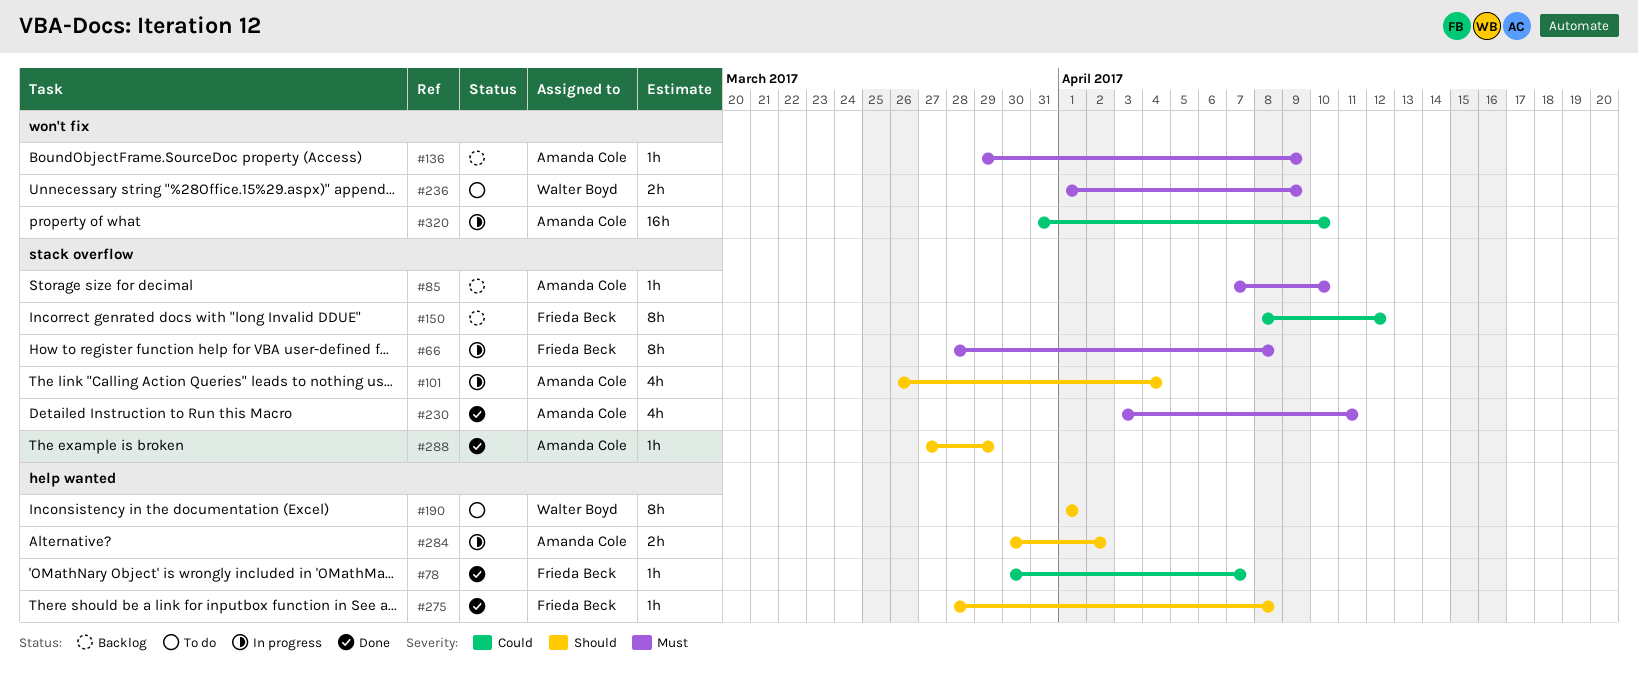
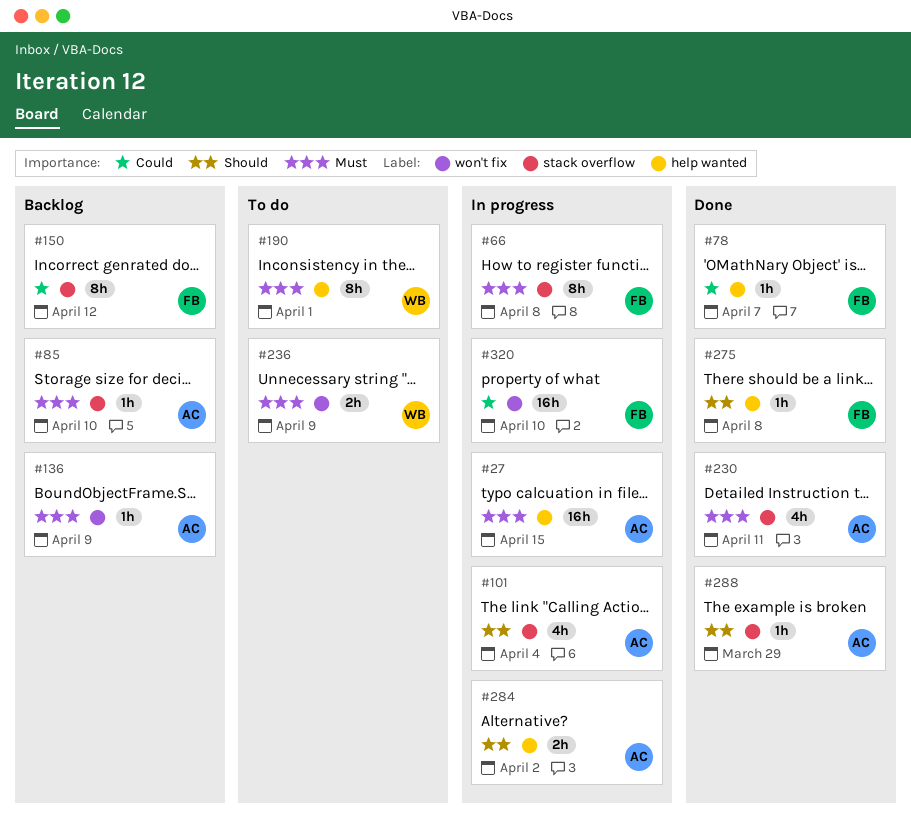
#27: none -> present
#190, priority: Should -> Must
#320, owner: Amanda Cole -> Frieda Beck

